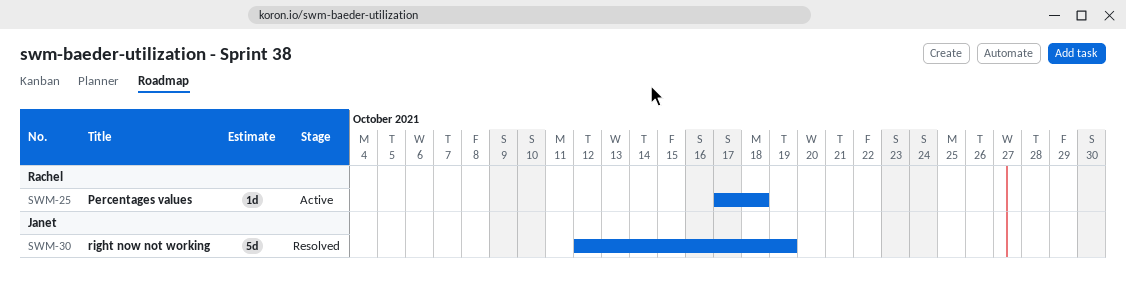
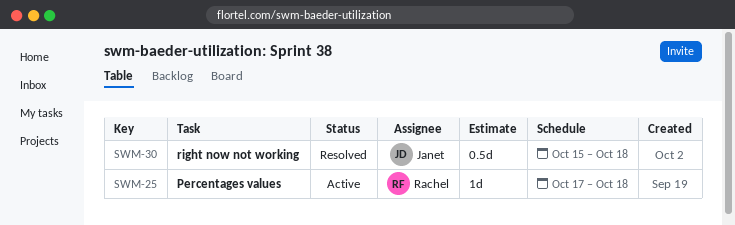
SWM-30, estimate: 5d -> 0.5d
SWM-30, start: Oct 12 -> Oct 15
SWM-30, due: Oct 19 -> Oct 18

